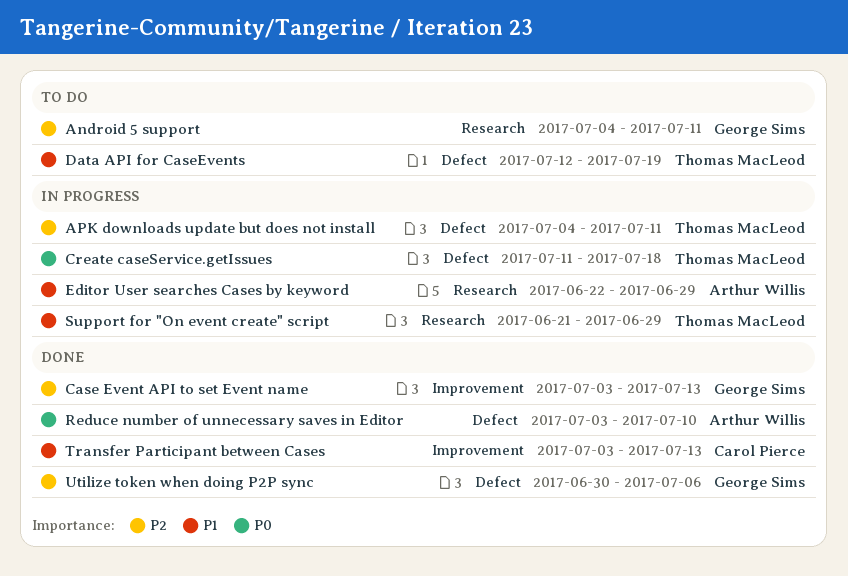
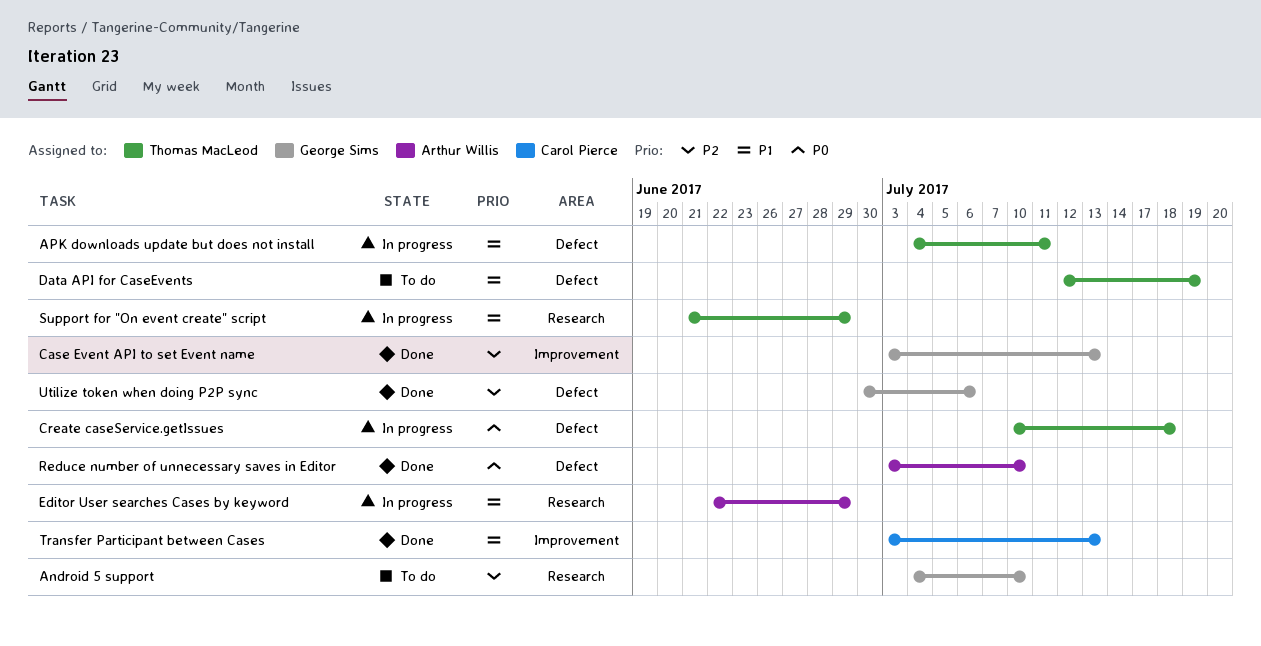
Android 5 support, due: Jul 11 -> Jul 10
APK downloads update but does not install, priority: P2 -> P1
Create caseService.getIssues, start: Jul 11 -> Jul 10

